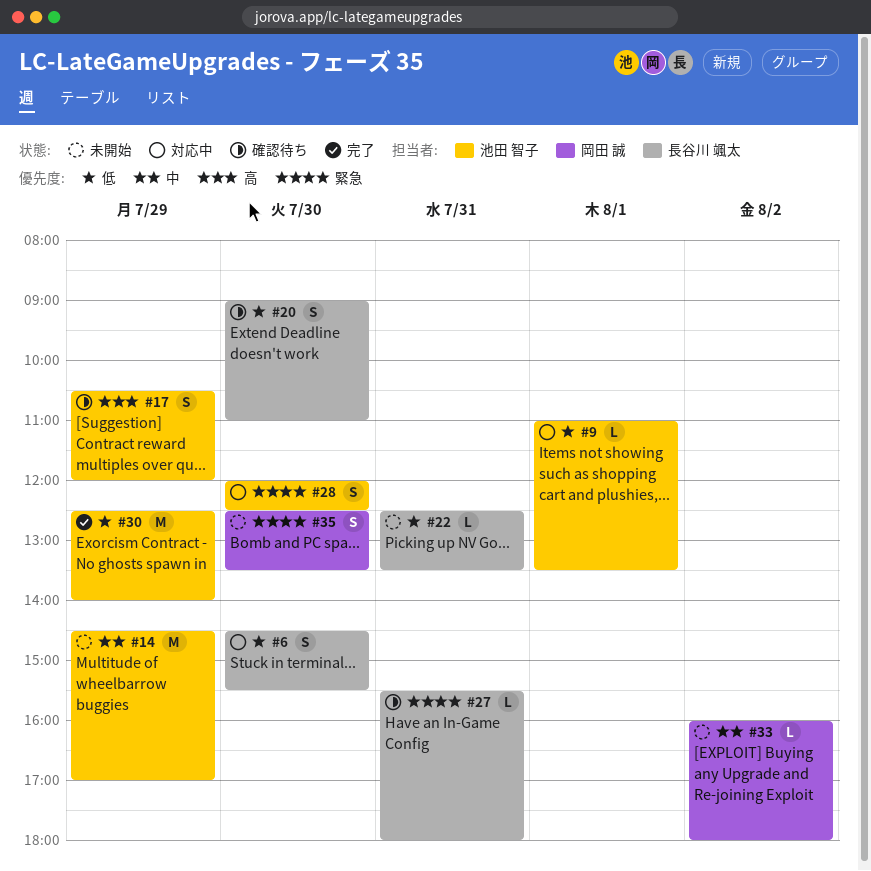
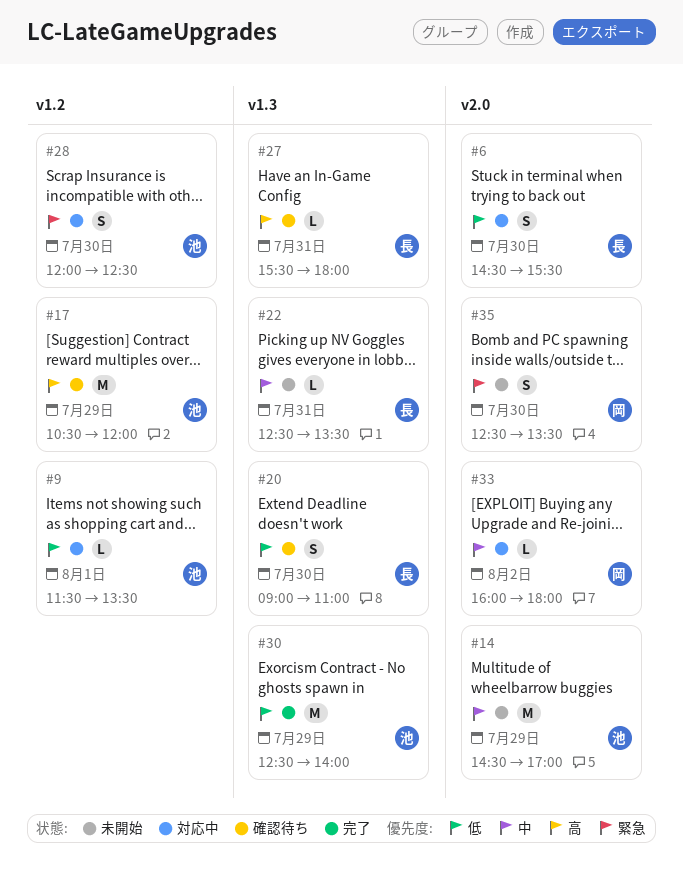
#9, begins: 11:00 -> 11:30
#17, estimate: S -> M
#22, priority: 低 -> 中
#27, priority: 緊急 -> 高
#33, status: 未開始 -> 対応中

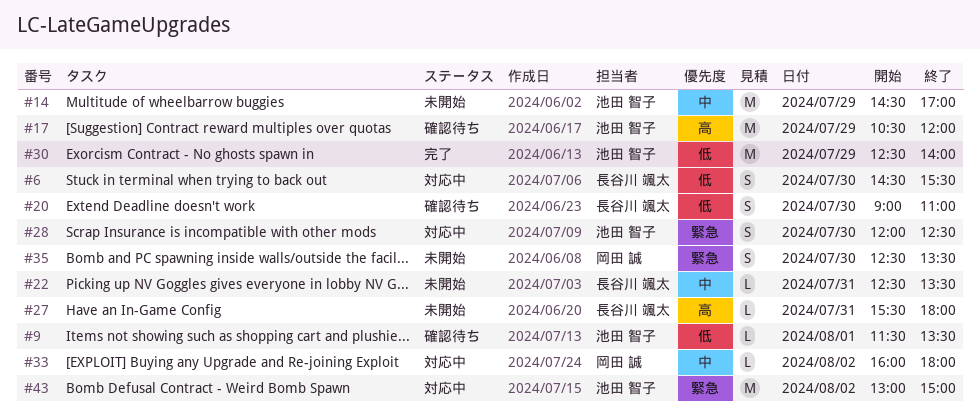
#9, status: 対応中 -> 確認待ち
#27, status: 確認待ち -> 未開始
#43: none -> present

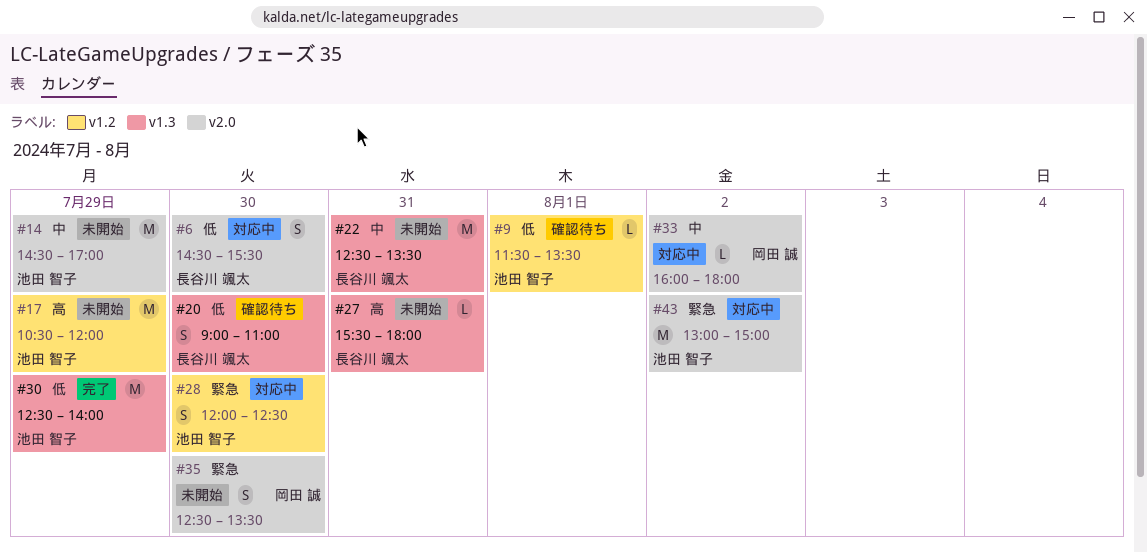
#17, status: 確認待ち -> 未開始
#22, estimate: L -> M

